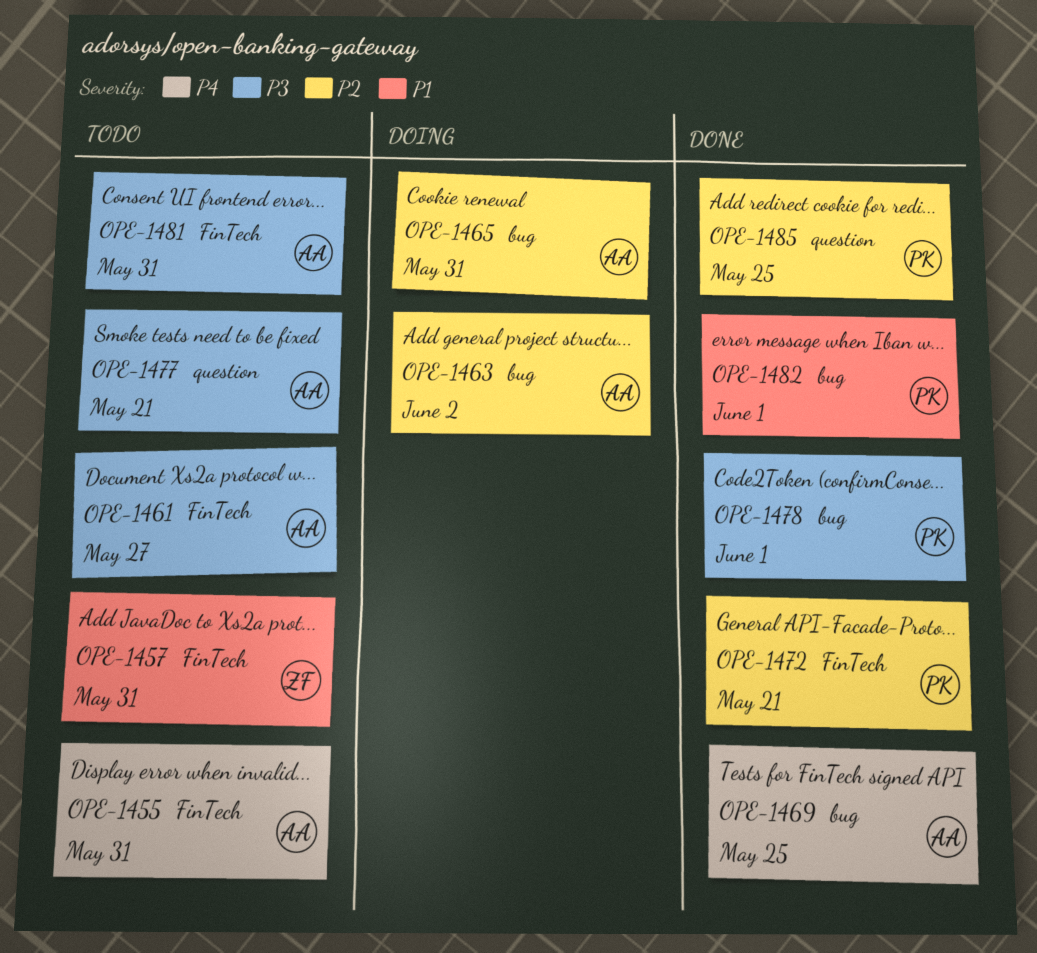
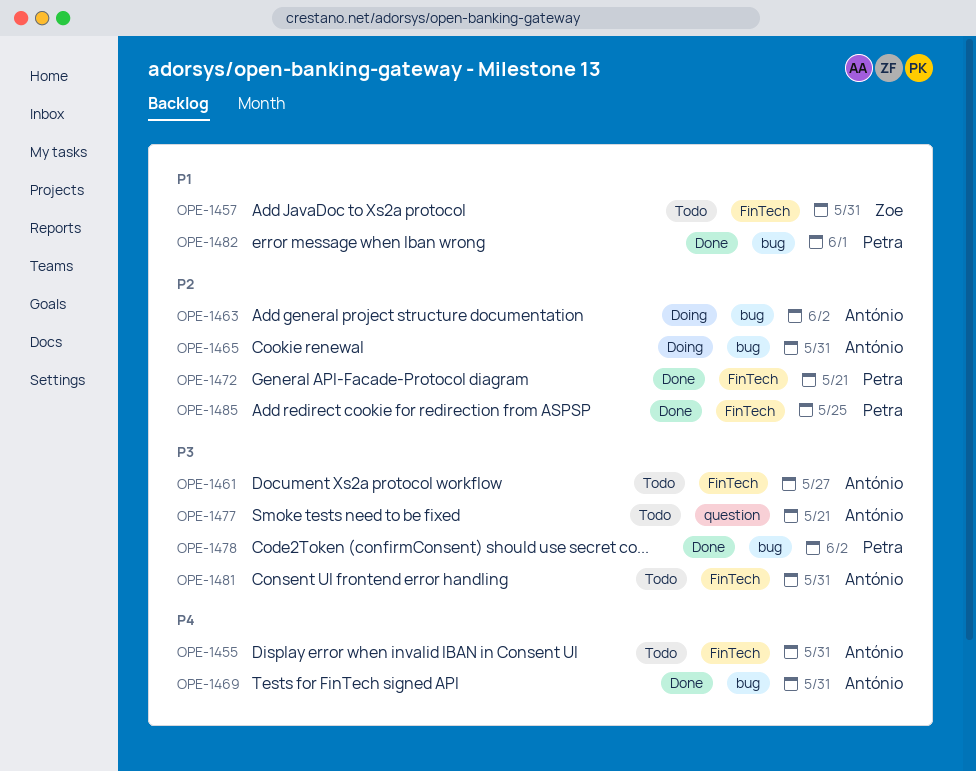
OPE-1469, due: May 25 -> May 31
OPE-1478, due: Jun 1 -> Jun 2
OPE-1485, label: question -> FinTech

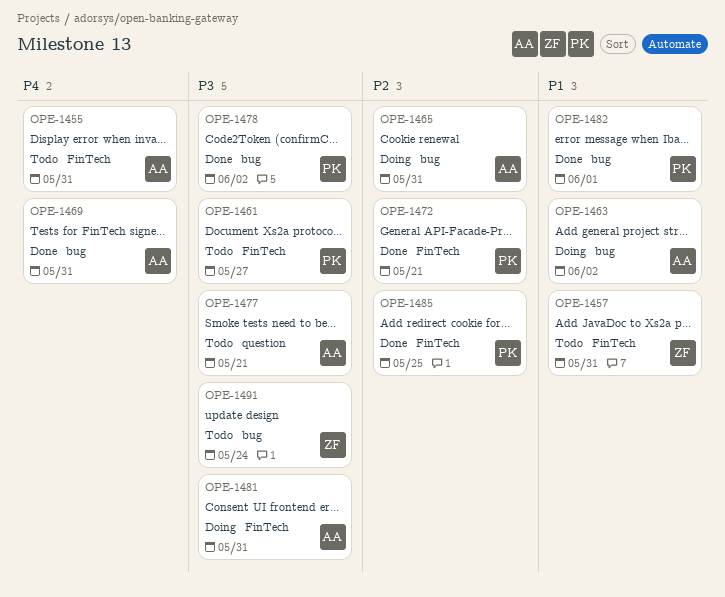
OPE-1461, owner: António -> Petra
OPE-1463, priority: P2 -> P1
OPE-1481, status: Todo -> Doing
OPE-1491: none -> present

